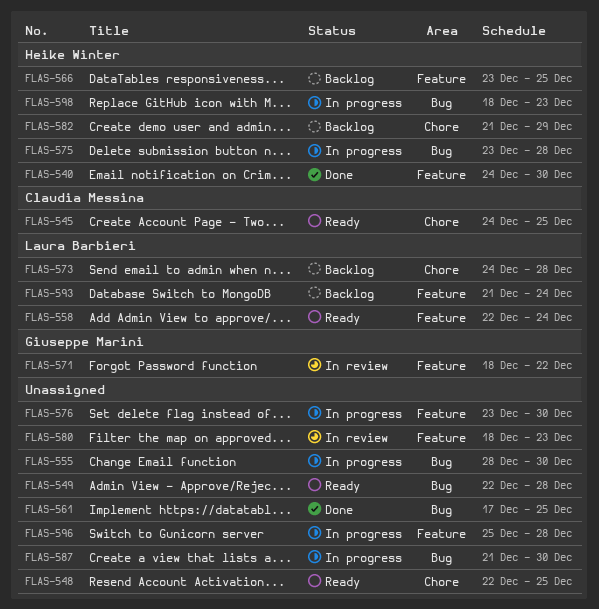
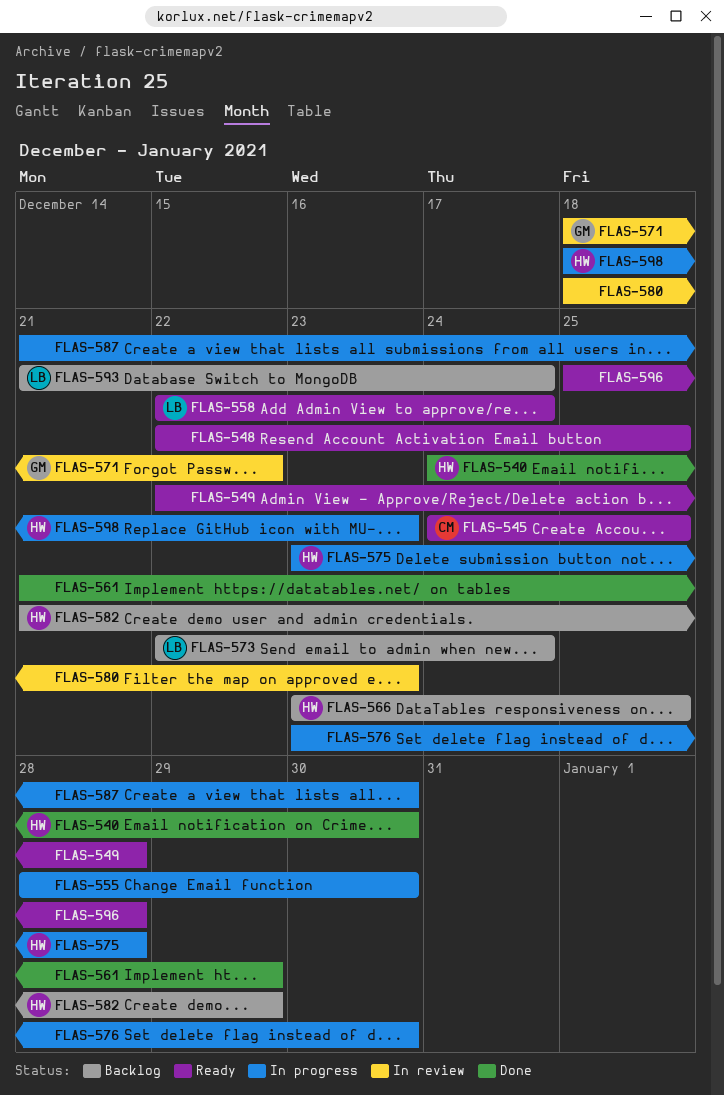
FLAS-561, start: Dec 17 -> Dec 21
FLAS-561, due: Dec 25 -> Dec 29
FLAS-573, start: Dec 24 -> Dec 22
FLAS-573, due: Dec 28 -> Dec 24
FLAS-596, status: In progress -> Ready

